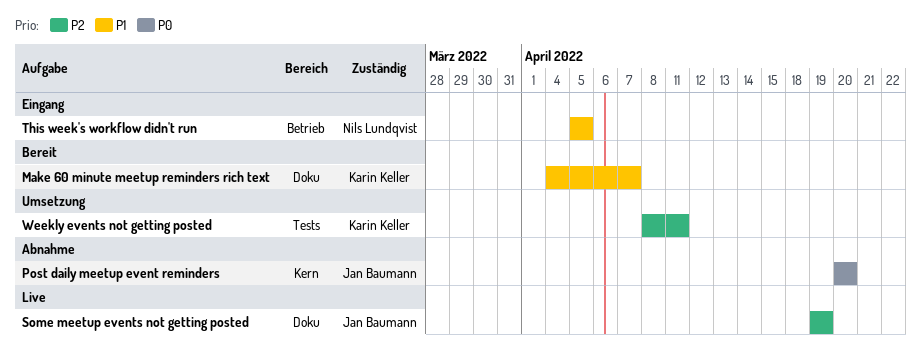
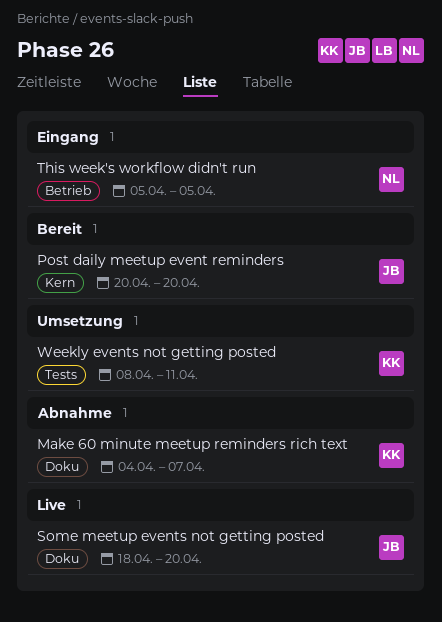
Make 60 minute meetup reminders rich text, status: Bereit -> Abnahme
Post daily meetup event reminders, status: Abnahme -> Bereit
Some meetup events not getting posted, start: Apr 19 -> Apr 18
Some meetup events not getting posted, due: Apr 19 -> Apr 20

